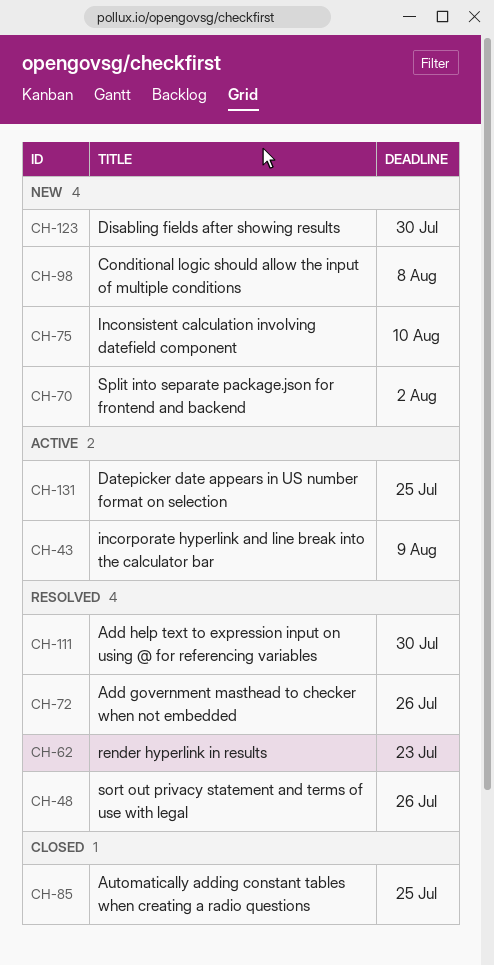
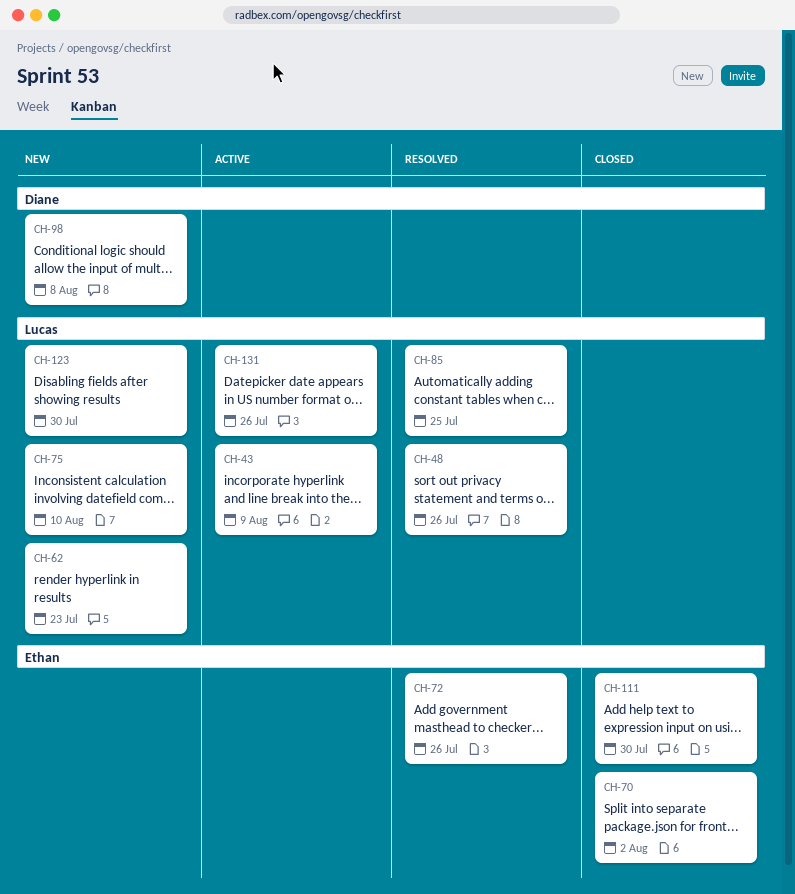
CH-62, status: Resolved -> New
CH-70, status: New -> Closed
CH-85, status: Closed -> Resolved
CH-111, status: Resolved -> Closed
CH-131, due: Jul 25 -> Jul 26

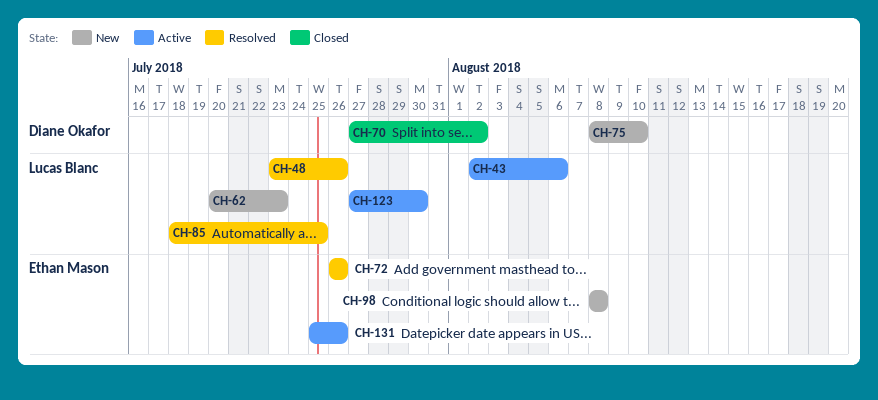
CH-43, due: Aug 9 -> Aug 6
CH-70, owner: Ethan Mason -> Diane Okafor
CH-75, owner: Lucas Blanc -> Diane Okafor
CH-98, owner: Diane Okafor -> Ethan Mason
CH-111: present -> none
CH-123, status: New -> Active
CH-131, owner: Lucas Blanc -> Ethan Mason

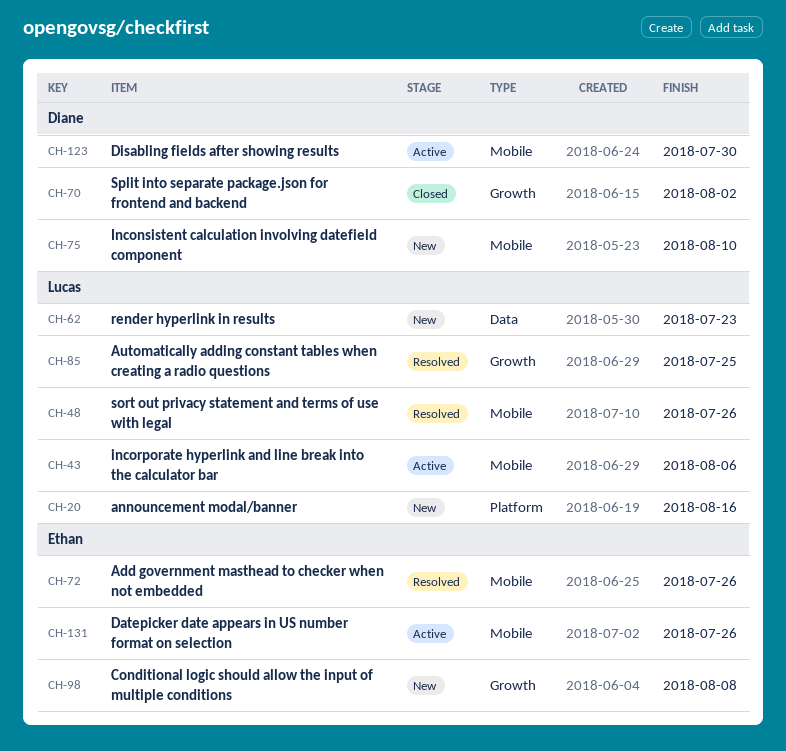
CH-20: none -> present
CH-123, owner: Lucas Blanc -> Diane Okafor

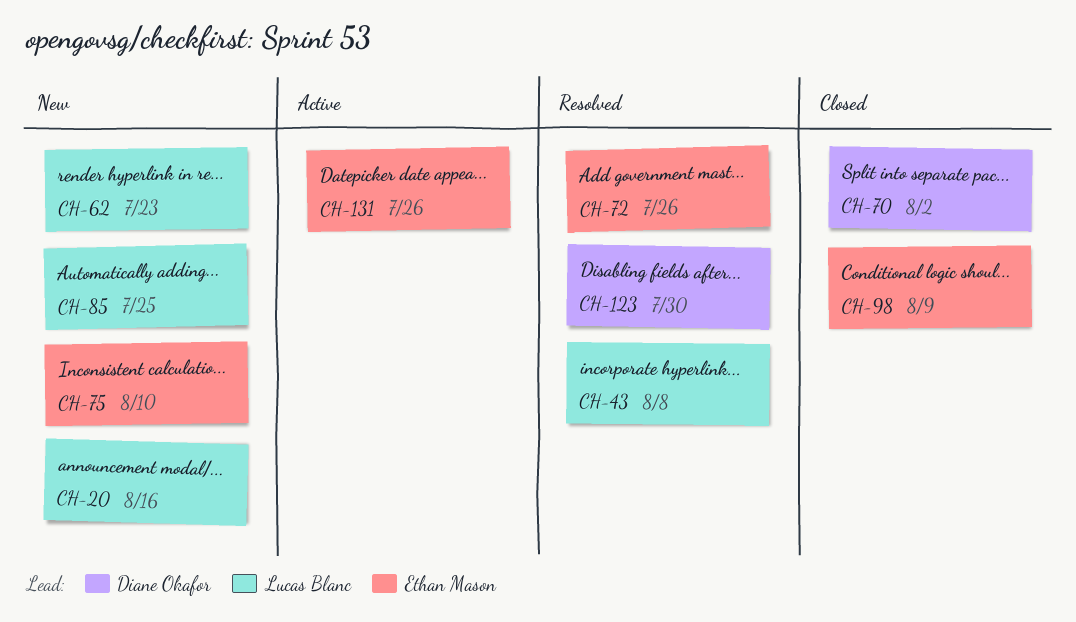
CH-43, status: Active -> Resolved
CH-43, due: Aug 6 -> Aug 8
CH-48: present -> none
CH-75, owner: Diane Okafor -> Ethan Mason
CH-85, status: Resolved -> New
CH-98, status: New -> Closed
CH-98, due: Aug 8 -> Aug 9
CH-123, status: Active -> Resolved

